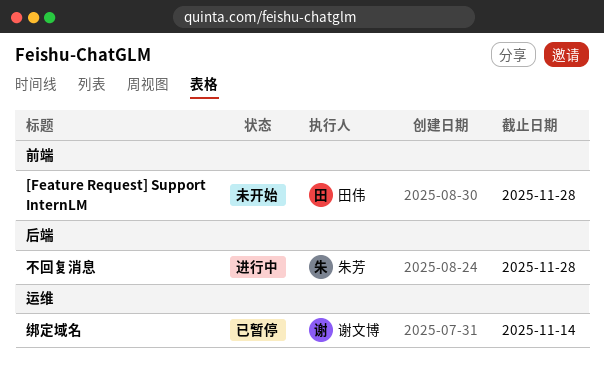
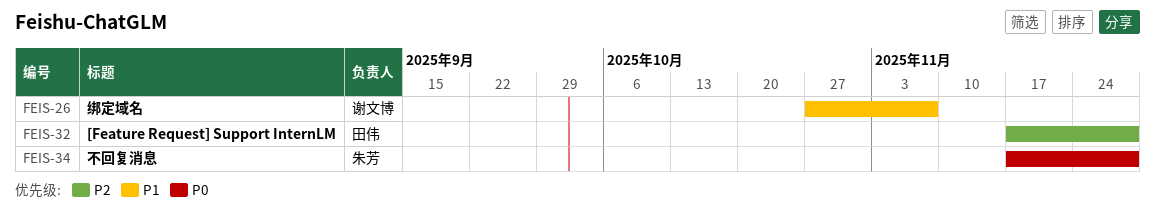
绑定域名, due: Nov 14 -> Nov 7

